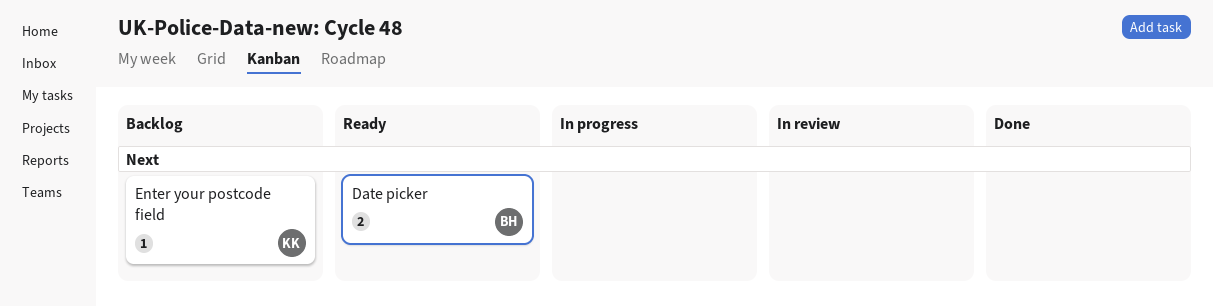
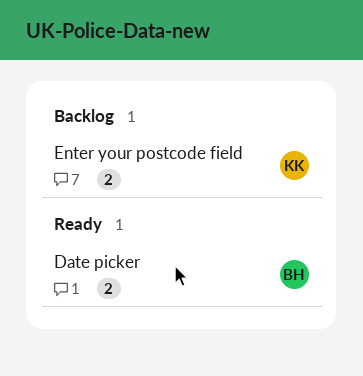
Enter your postcode field, estimate: 1 -> 2

